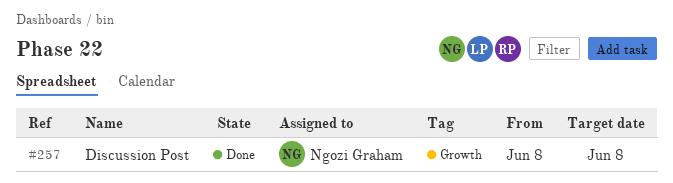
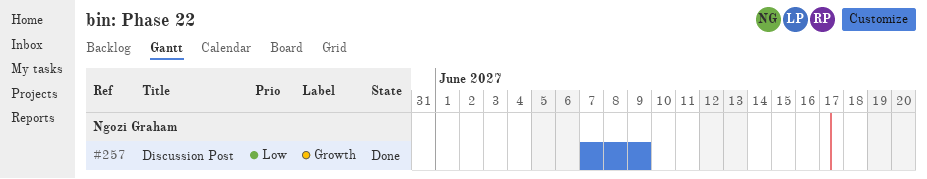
#257, start: Jun 8 -> Jun 7
#257, due: Jun 8 -> Jun 9

